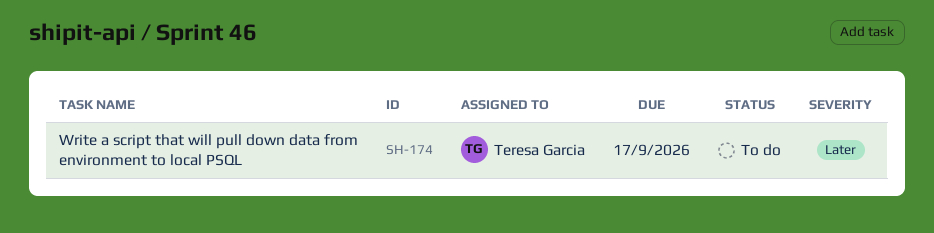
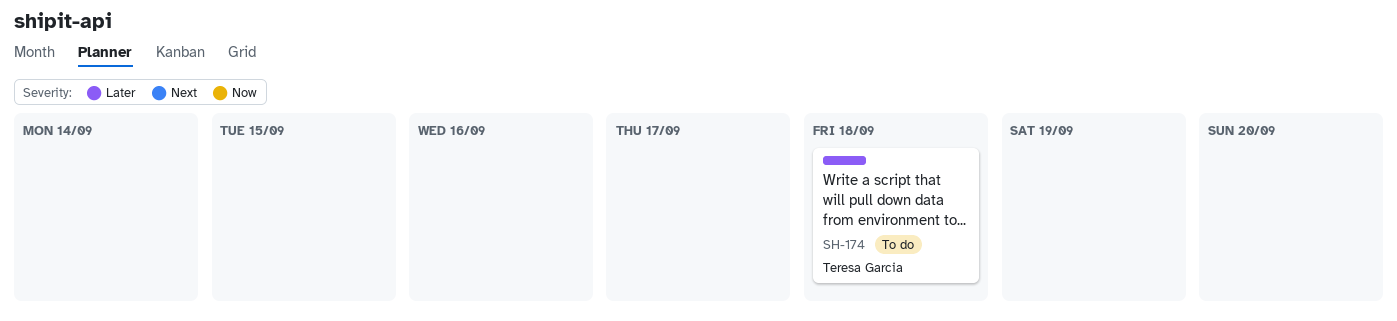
SH-174, due: Sep 17 -> Sep 18

